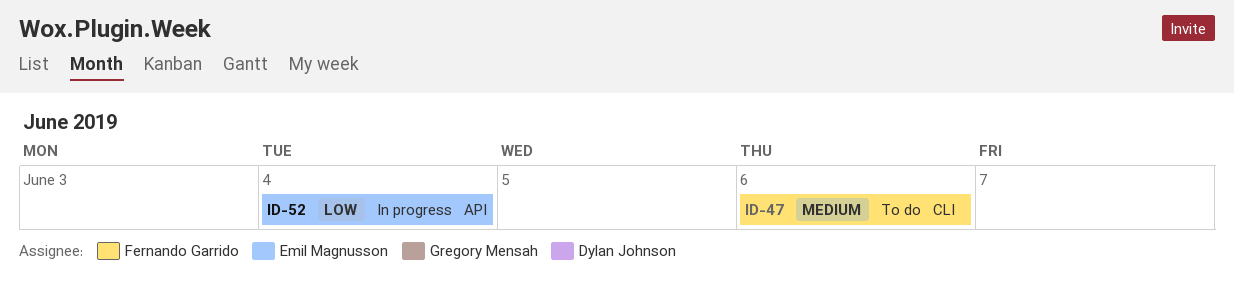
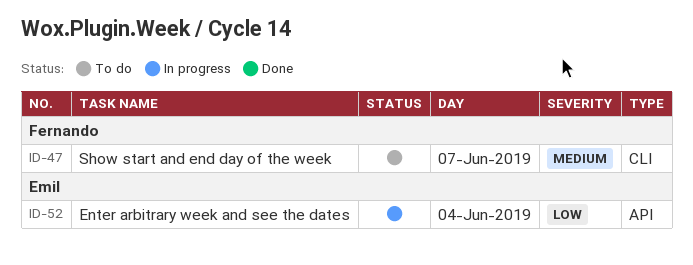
ID-47, day: Jun 6 -> Jun 7

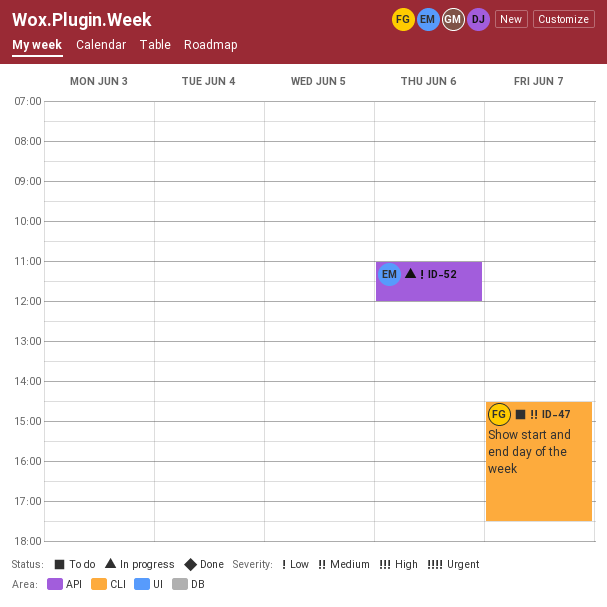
ID-52, day: Jun 4 -> Jun 6

